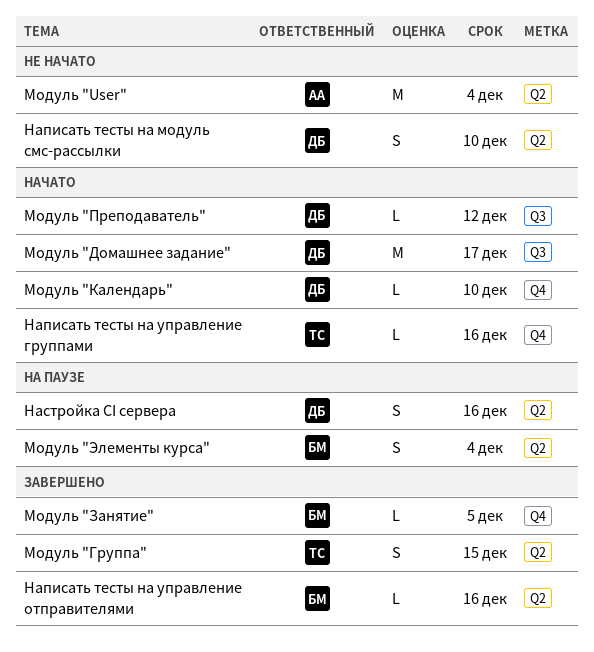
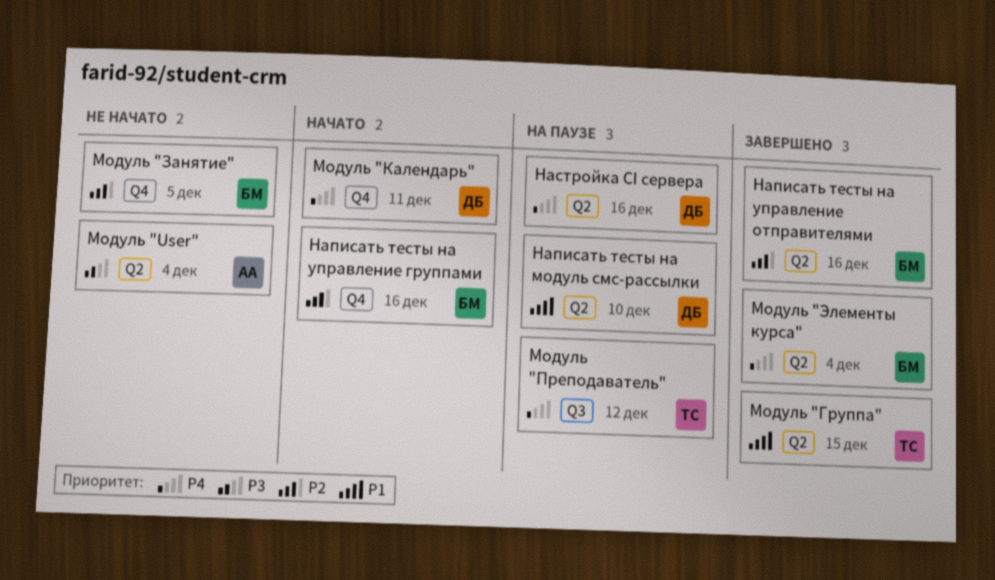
Модуль "Домашнее задание": present -> none
Модуль "Занятие", status: Завершено -> Не начато
Модуль "Календарь", due: Dec 10 -> Dec 11
Модуль "Преподаватель", status: Начато -> На паузе
Модуль "Преподаватель", owner: ДБ -> ТС
Модуль "Элементы курса", status: На паузе -> Завершено
Написать тесты на модуль смс-рассылки, status: Не начато -> На паузе
Написать тесты на управление группами, owner: ТС -> БМ

